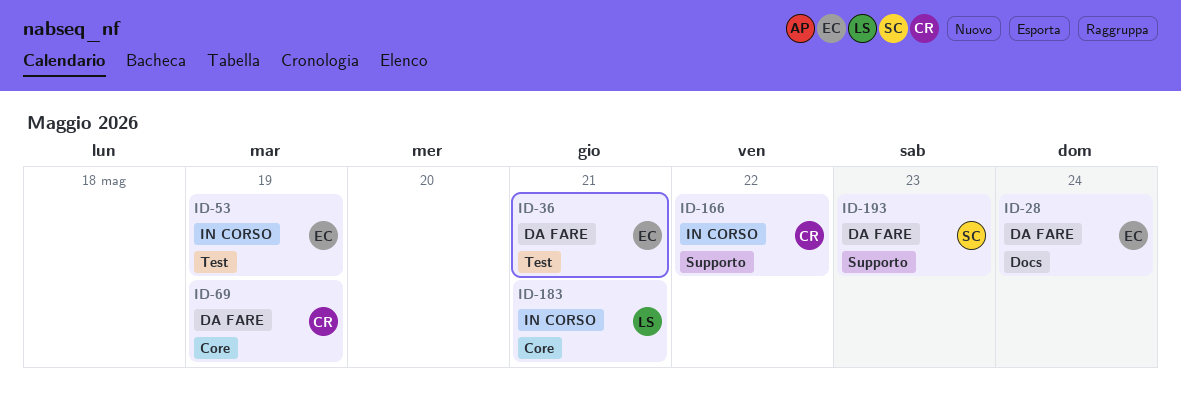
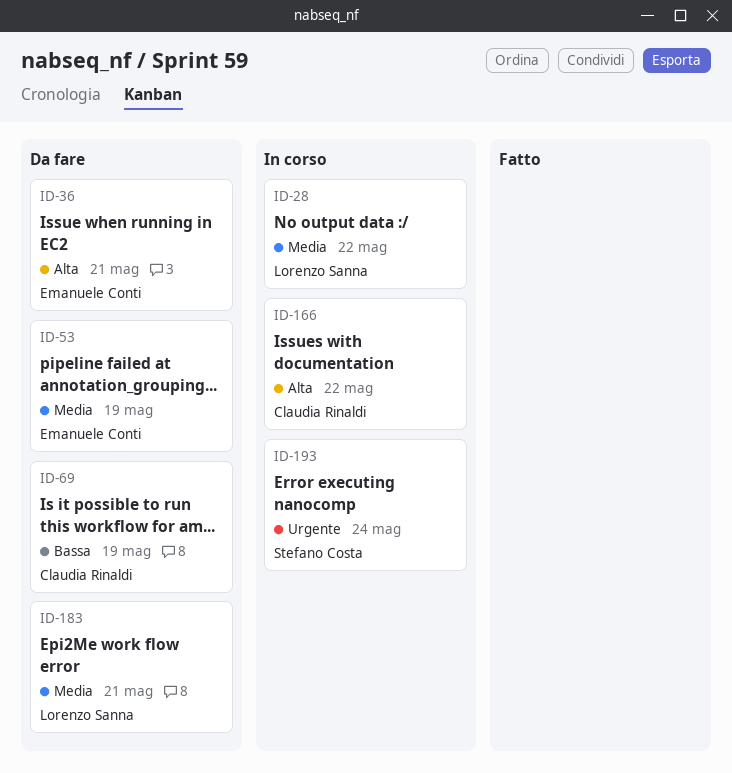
ID-28, status: Da fare -> In corso
ID-28, owner: Emanuele Conti -> Lorenzo Sanna
ID-28, day: May 24 -> May 22
ID-53, status: In corso -> Da fare
ID-183, status: In corso -> Da fare
ID-193, status: Da fare -> In corso
ID-193, day: May 23 -> May 24

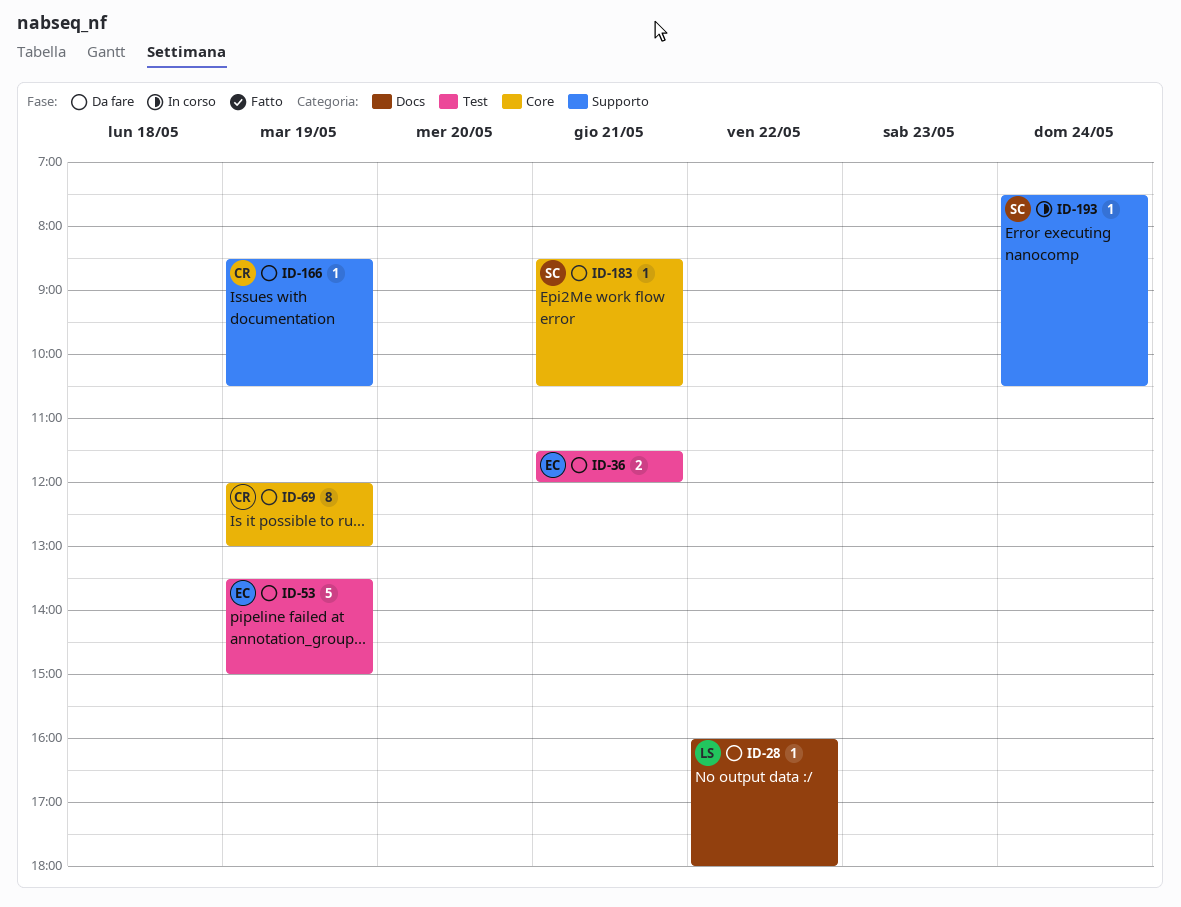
ID-28, status: In corso -> Da fare
ID-166, status: In corso -> Da fare
ID-166, day: May 22 -> May 19
ID-183, owner: Lorenzo Sanna -> Stefano Costa

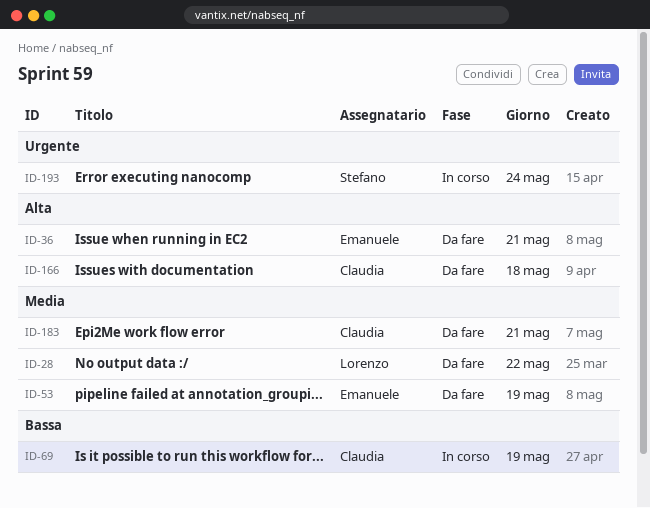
ID-69, status: Da fare -> In corso
ID-166, day: May 19 -> May 18
ID-183, owner: Stefano -> Claudia

